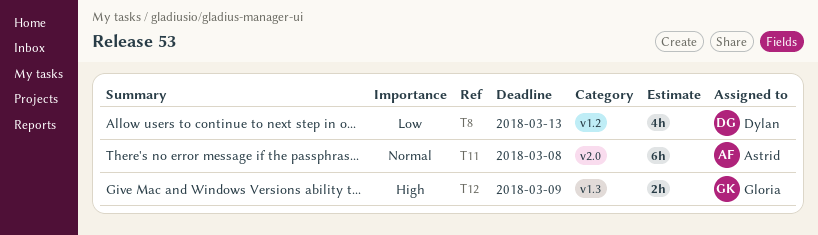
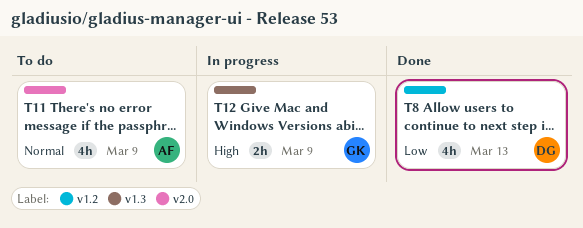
T11, estimate: 6h -> 4h
T11, due: Mar 8 -> Mar 9

